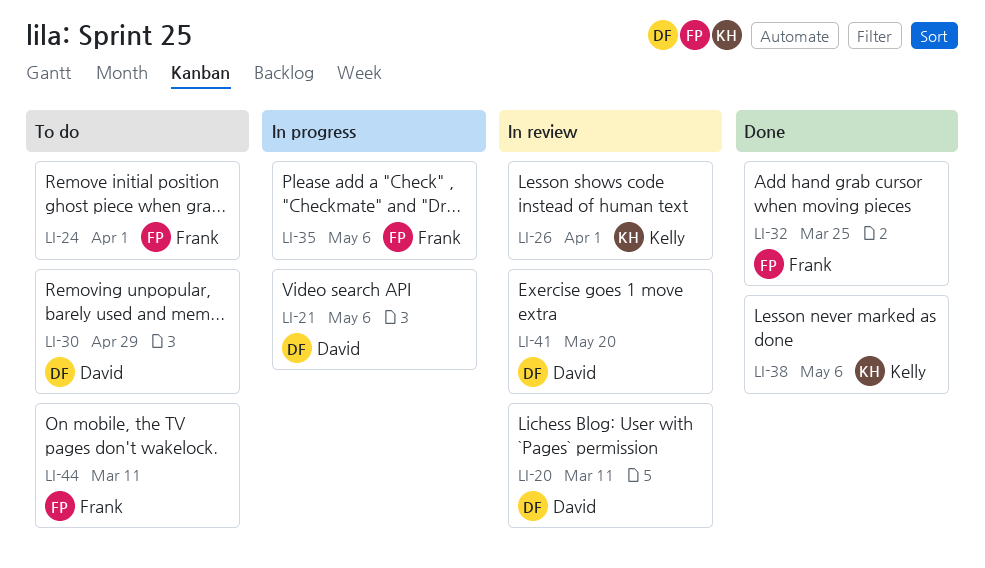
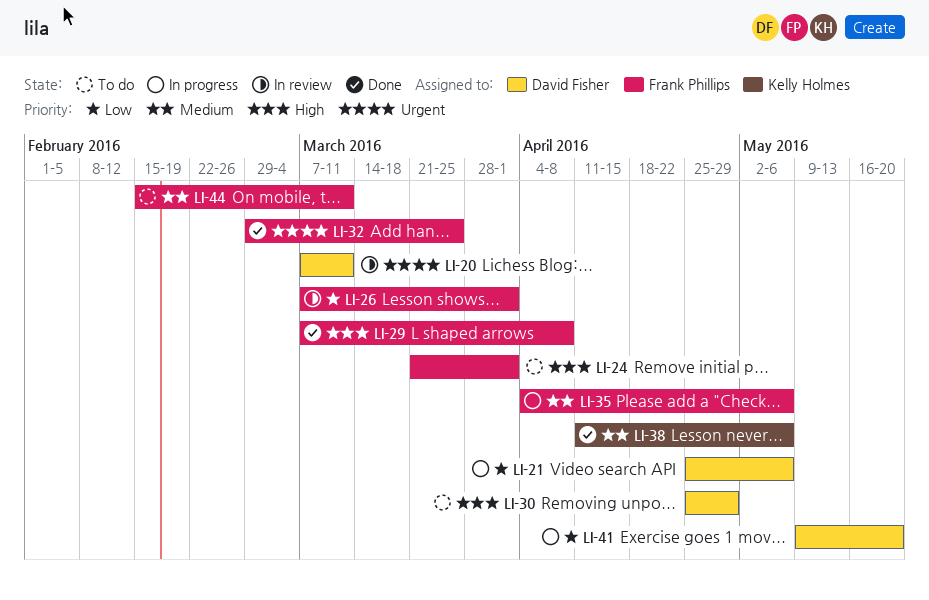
LI-26, owner: Kelly Holmes -> Frank Phillips
LI-29: none -> present
LI-41, status: In review -> In progress

